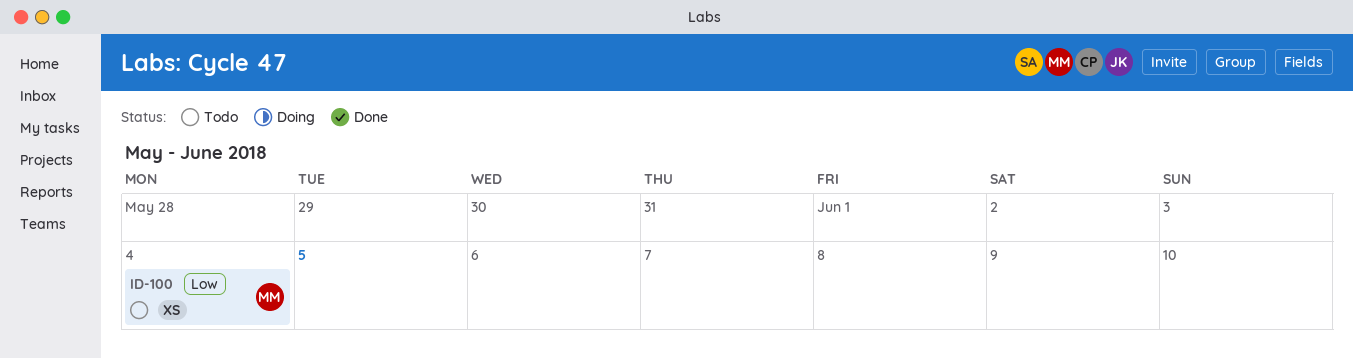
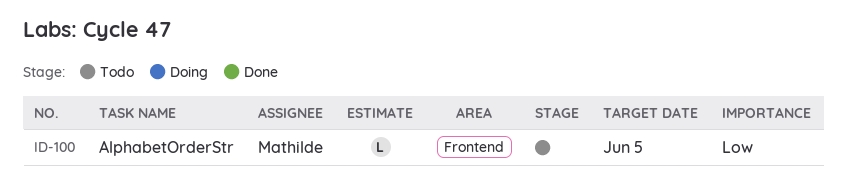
ID-100, estimate: XS -> L
ID-100, due: Jun 4 -> Jun 5

